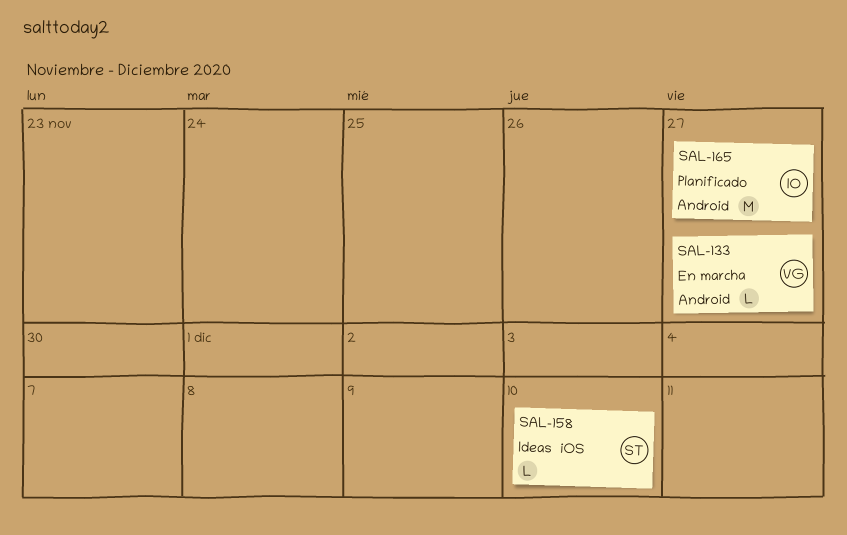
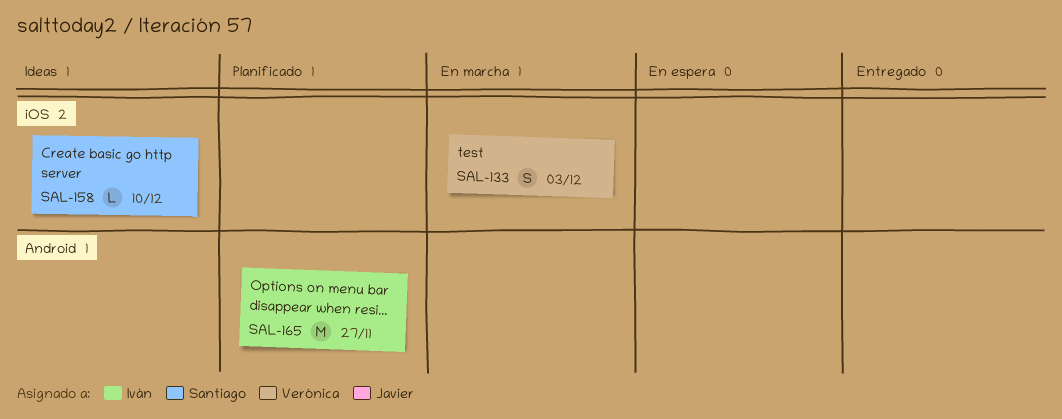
SAL-133, label: Android -> iOS
SAL-133, estimate: L -> S
SAL-133, due: Nov 27 -> Dec 3

